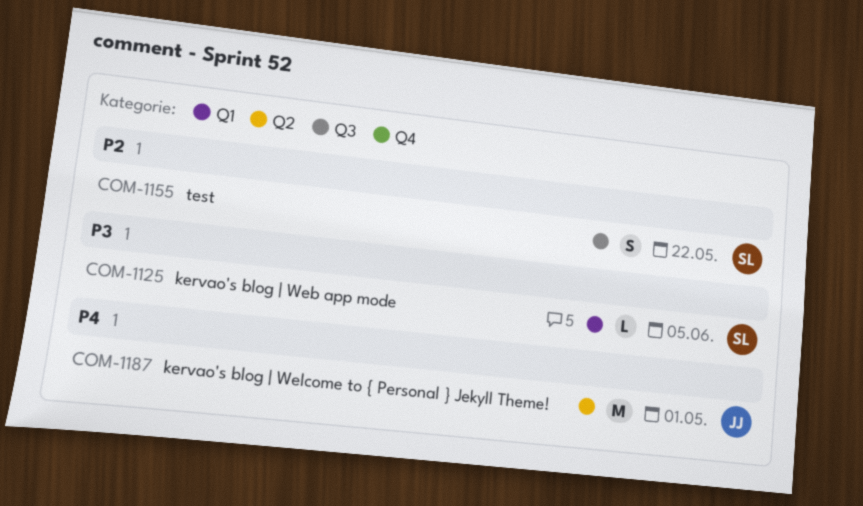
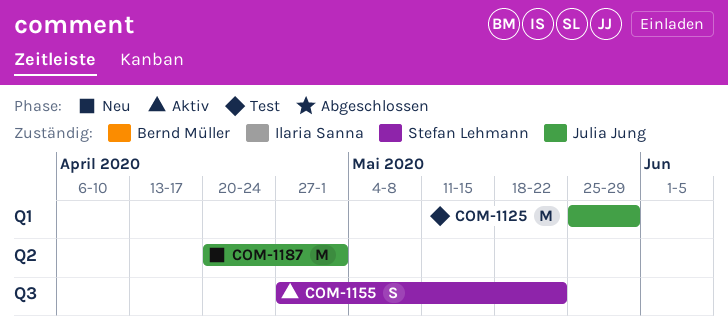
COM-1125, owner: Stefan Lehmann -> Julia Jung
COM-1125, estimate: L -> M
COM-1125, due: Jun 5 -> May 29

